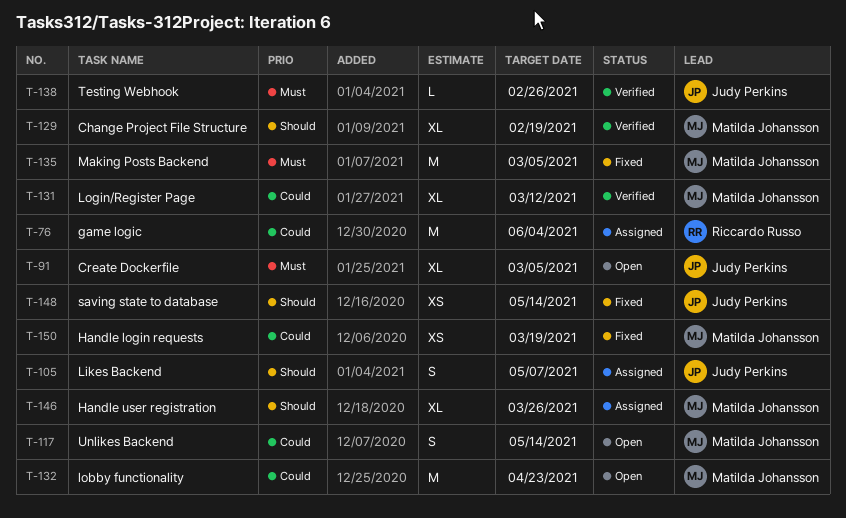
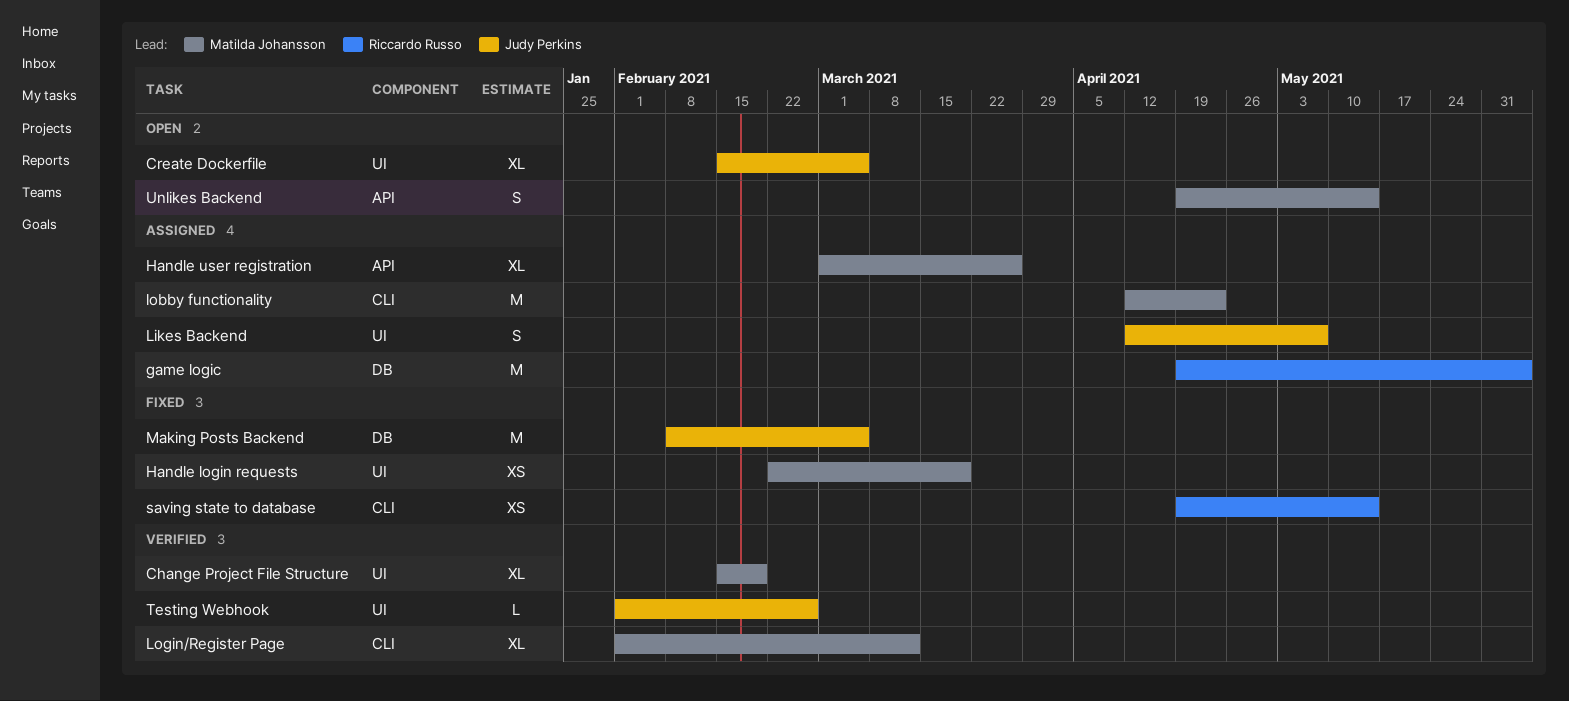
lobby functionality, status: Open -> Assigned
Making Posts Backend, owner: Matilda Johansson -> Judy Perkins
saving state to database, owner: Judy Perkins -> Riccardo Russo

